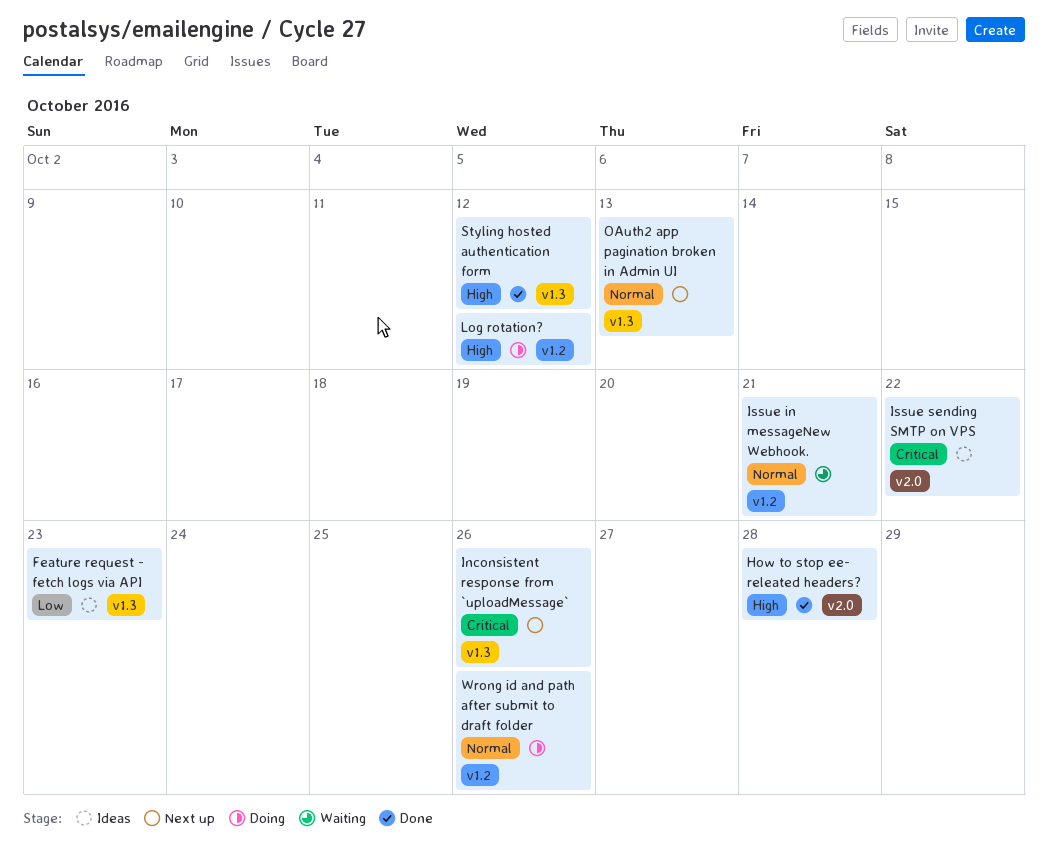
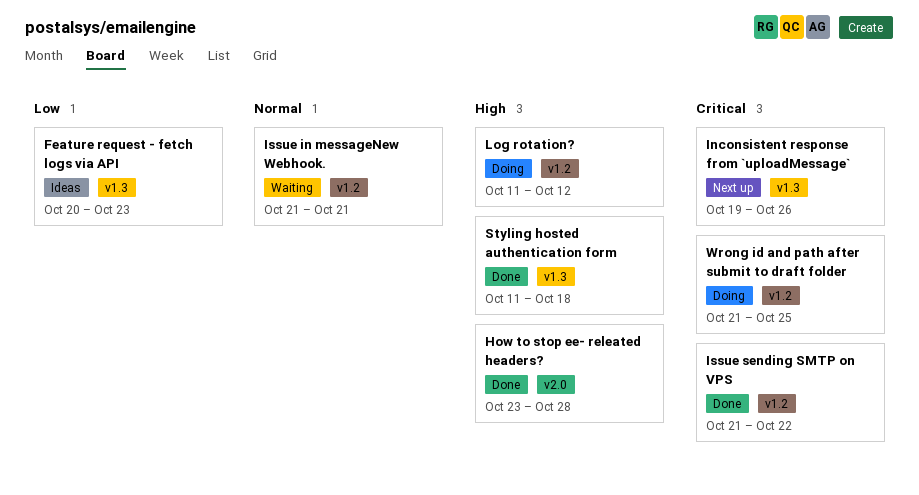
Issue sending SMTP on VPS, status: Ideas -> Done
Issue sending SMTP on VPS, label: v2.0 -> v1.2
OAuth2 app pagination broken in Admin UI: present -> none
Styling hosted authentication form, due: Oct 12 -> Oct 18
Wrong id and path after submit to draft folder, priority: Normal -> Critical
Wrong id and path after submit to draft folder, due: Oct 26 -> Oct 25

